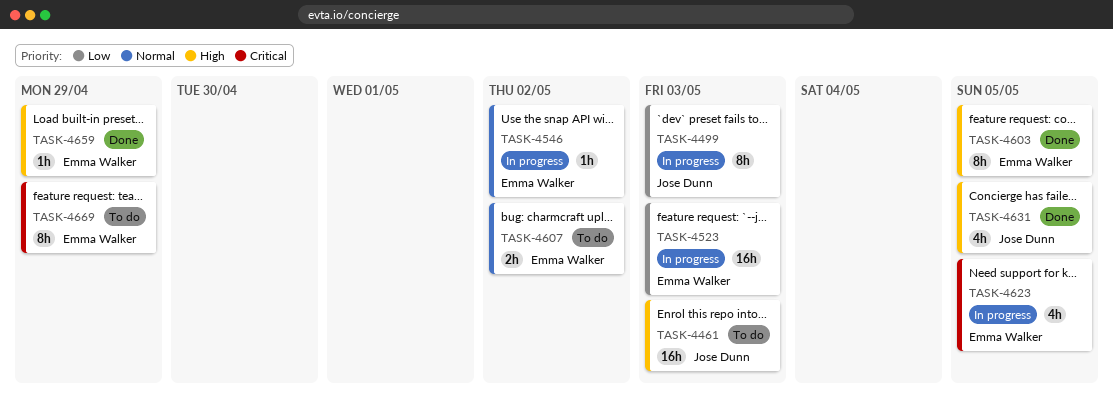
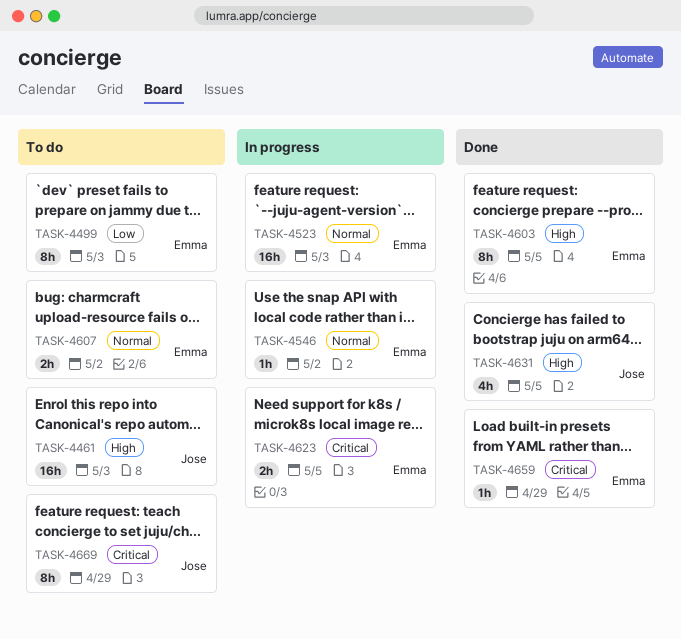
TASK-4499, status: In progress -> To do
TASK-4499, owner: Jose Dunn -> Emma Walker
TASK-4523, priority: Low -> Normal
TASK-4623, estimate: 4h -> 2h
TASK-4659, priority: High -> Critical
TASK-4669, owner: Emma Walker -> Jose Dunn

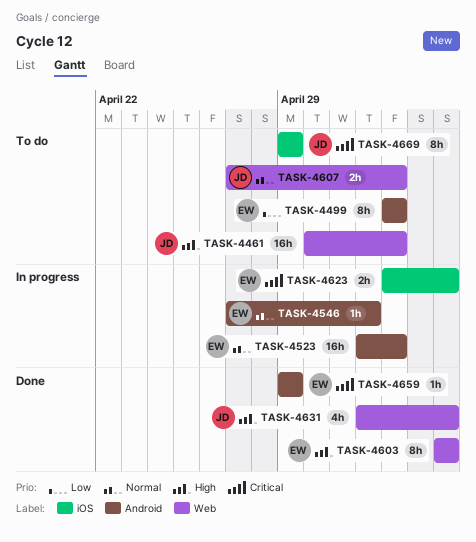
TASK-4607, owner: Emma -> Jose
TASK-4607, due: May 2 -> May 3

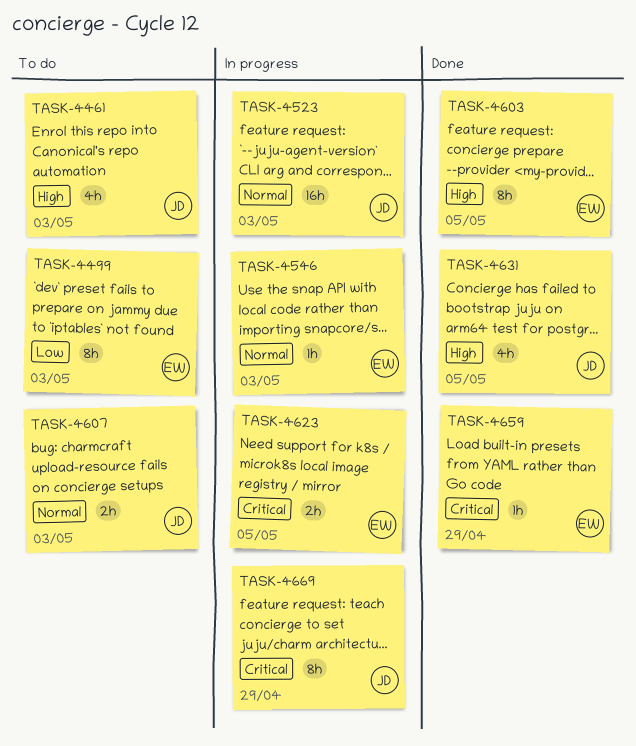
TASK-4461, estimate: 16h -> 4h
TASK-4523, owner: EW -> JD
TASK-4546, due: May 2 -> May 3
TASK-4669, status: To do -> In progress

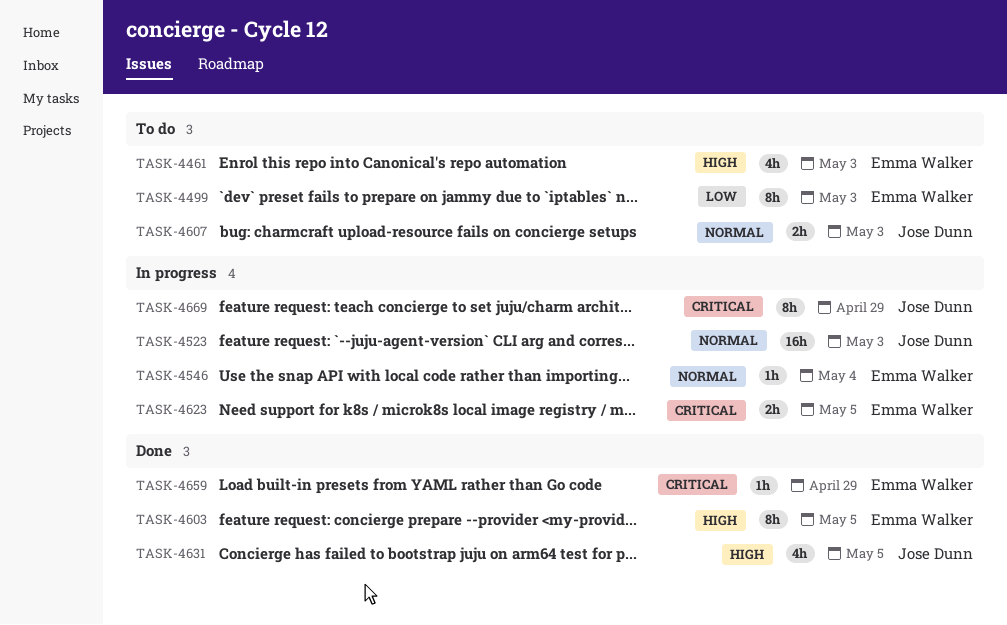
TASK-4461, owner: Jose Dunn -> Emma Walker
TASK-4546, due: May 3 -> May 4

